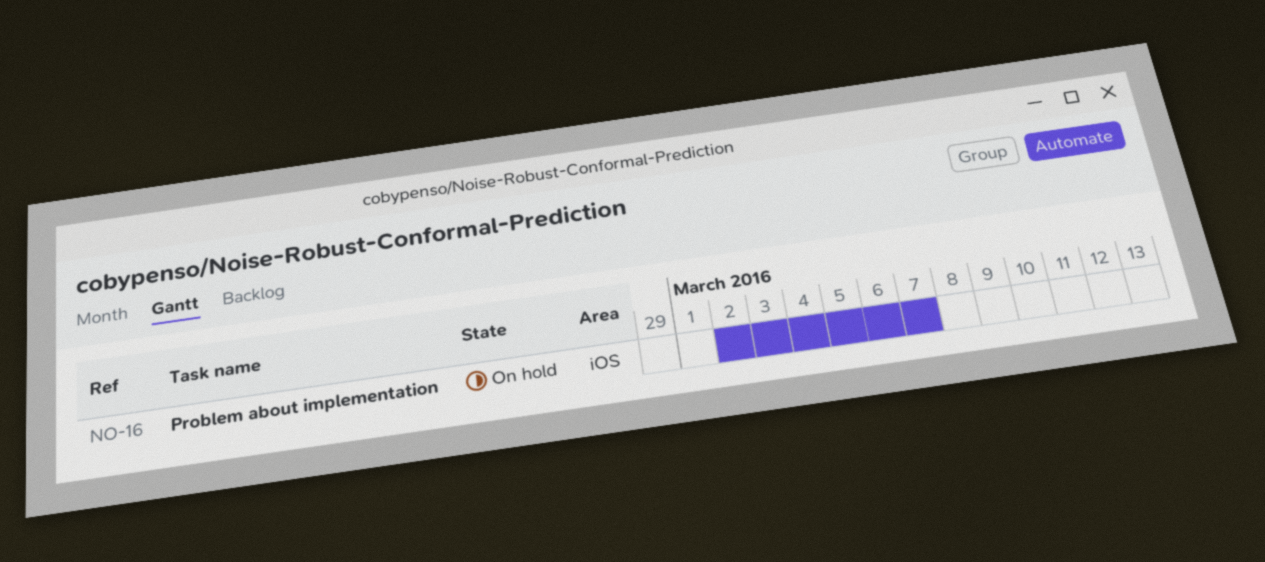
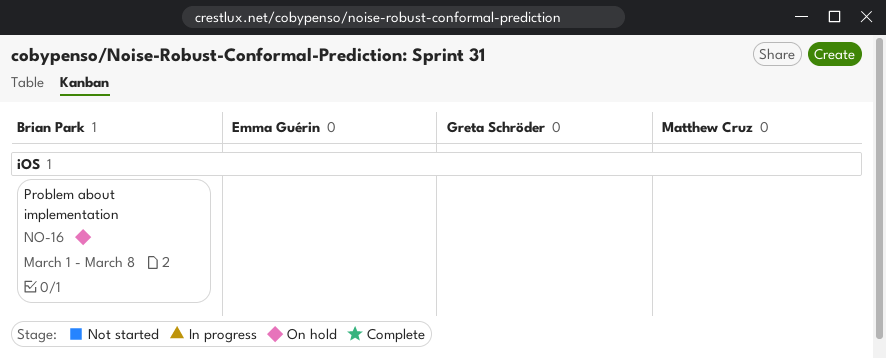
NO-16, start: Mar 2 -> Mar 1
NO-16, due: Mar 7 -> Mar 8

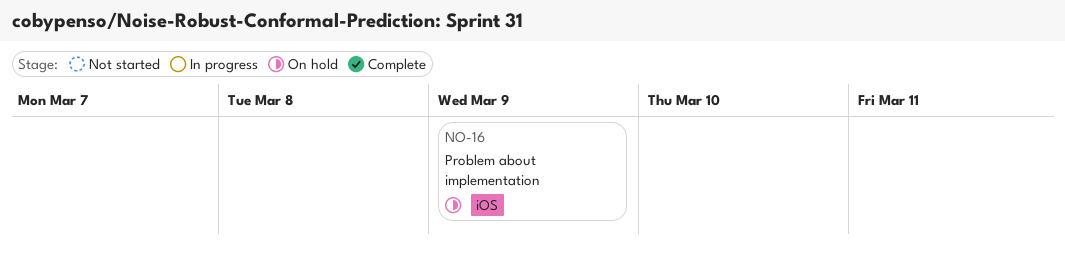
NO-16, due: Mar 8 -> Mar 9

